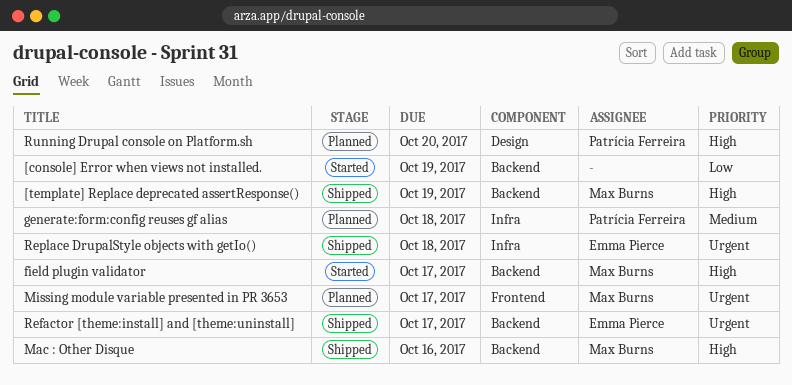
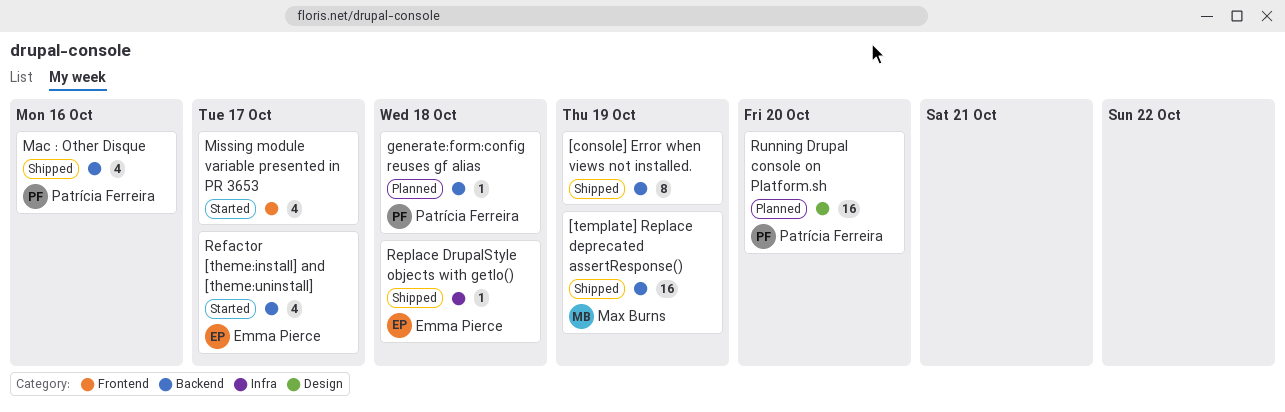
[console] Error when views not installed., status: Started -> Shipped
field plugin validator: present -> none
generate:form:config reuses gf alias, label: Infra -> Backend
Mac : Other Disque, owner: Max Burns -> Patrícia Ferreira
Missing module variable presented in PR 3653, status: Planned -> Started
Missing module variable presented in PR 3653, owner: Max Burns -> none
Refactor [theme:install] and [theme:uninstall], status: Shipped -> Started

